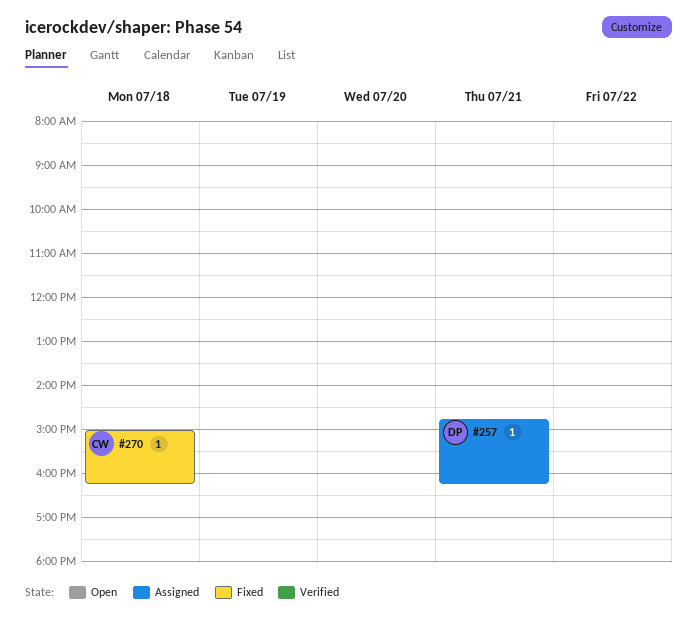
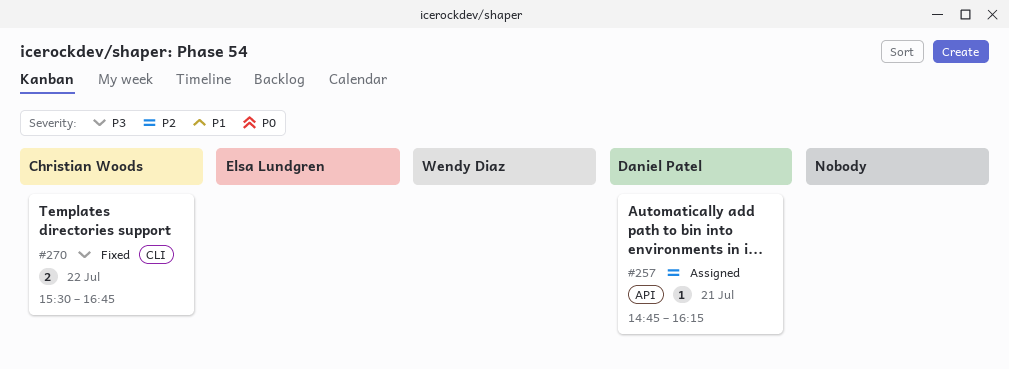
#270, estimate: 1 -> 2
#270, day: Jul 18 -> Jul 22
#270, begins: 15:00 -> 15:30
#270, ends: 16:15 -> 16:45

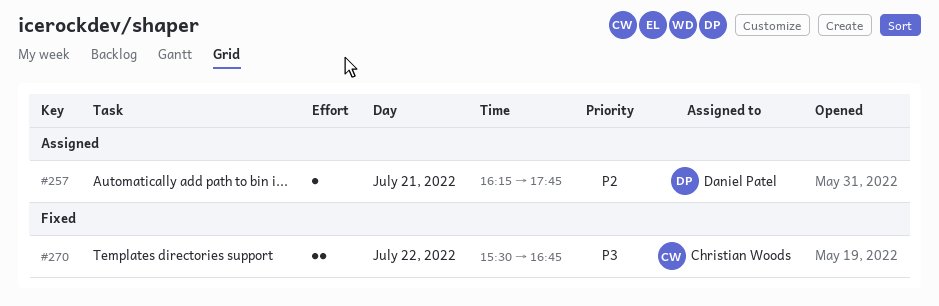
#257, begins: 14:45 -> 16:15
#257, ends: 16:15 -> 17:45

